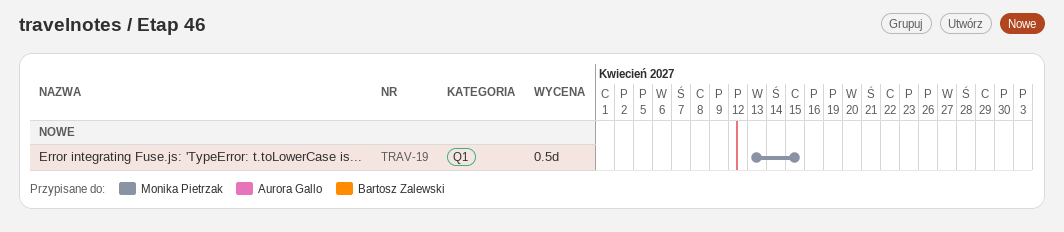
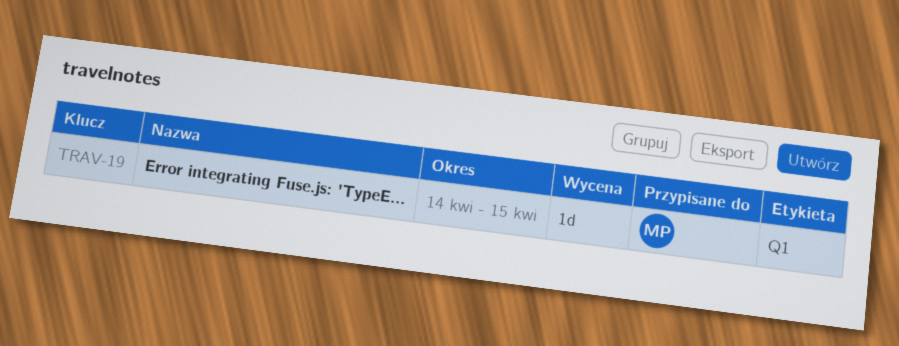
TRAV-19, estimate: 0.5d -> 1d
TRAV-19, start: Apr 13 -> Apr 14

